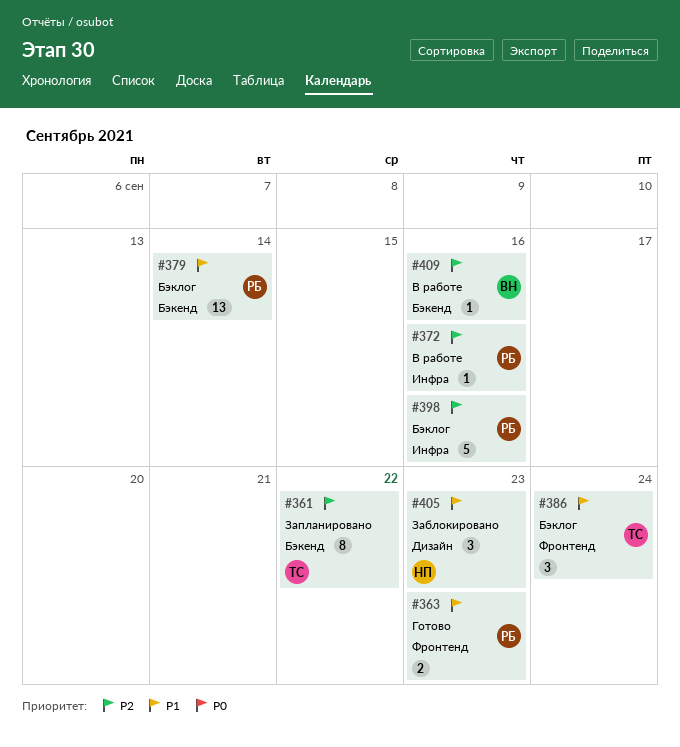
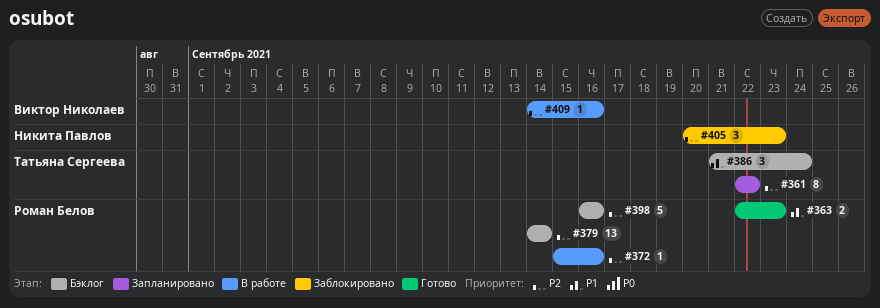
#379, priority: P1 -> P2
#405, priority: P1 -> P2

